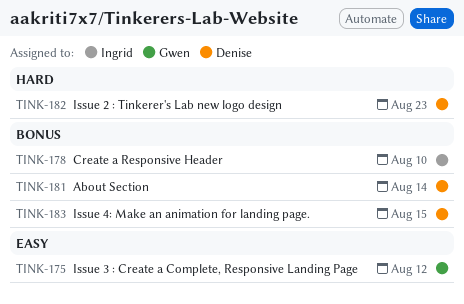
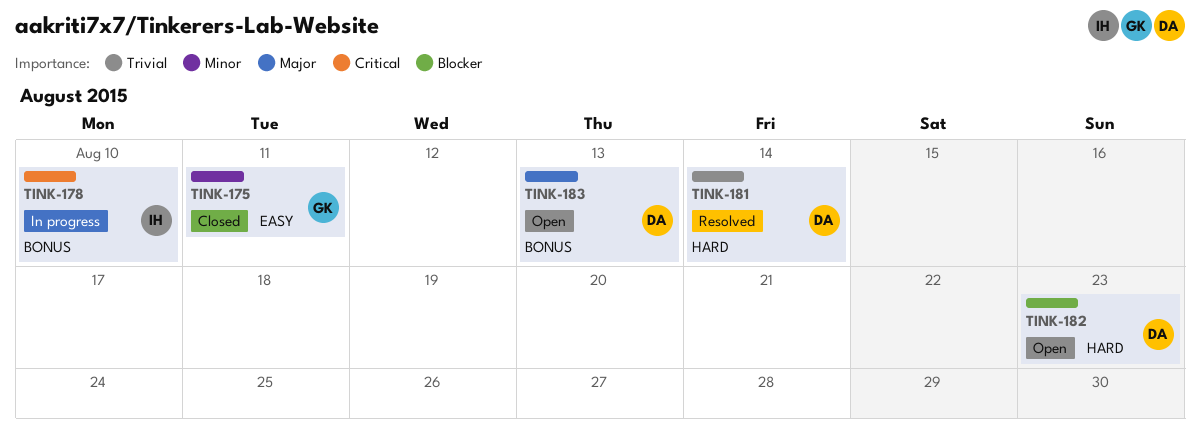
TINK-175, due: Aug 12 -> Aug 11
TINK-181, label: BONUS -> HARD
TINK-183, due: Aug 15 -> Aug 13

